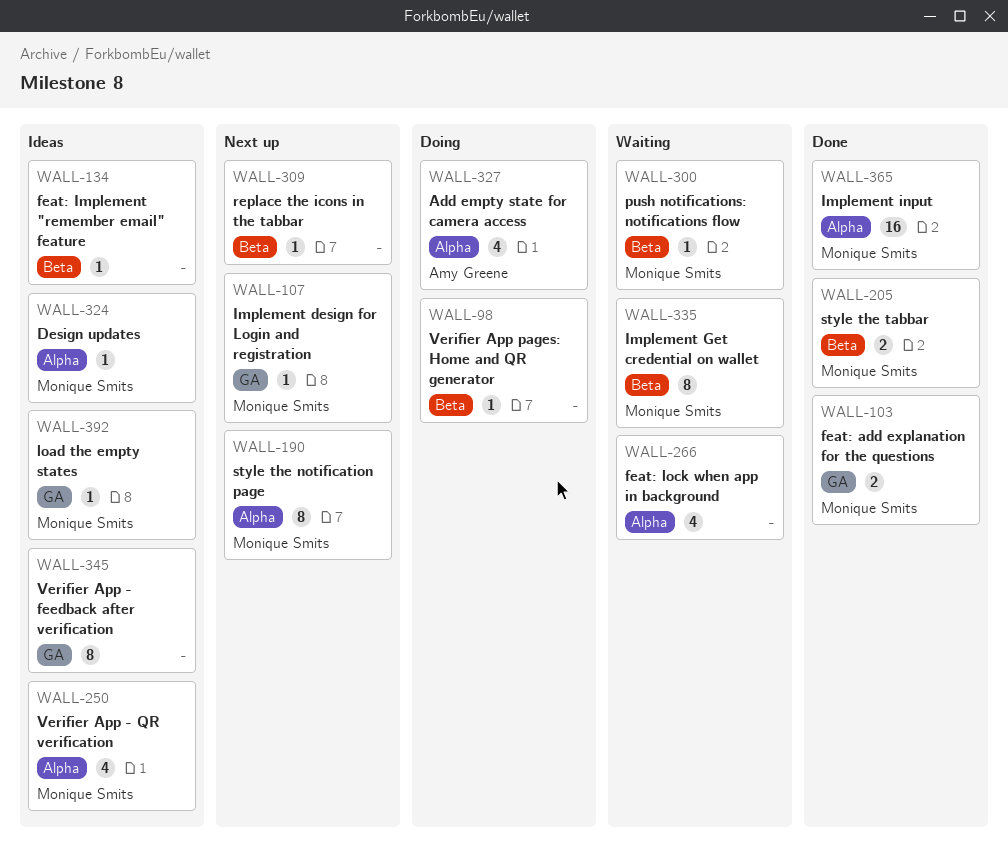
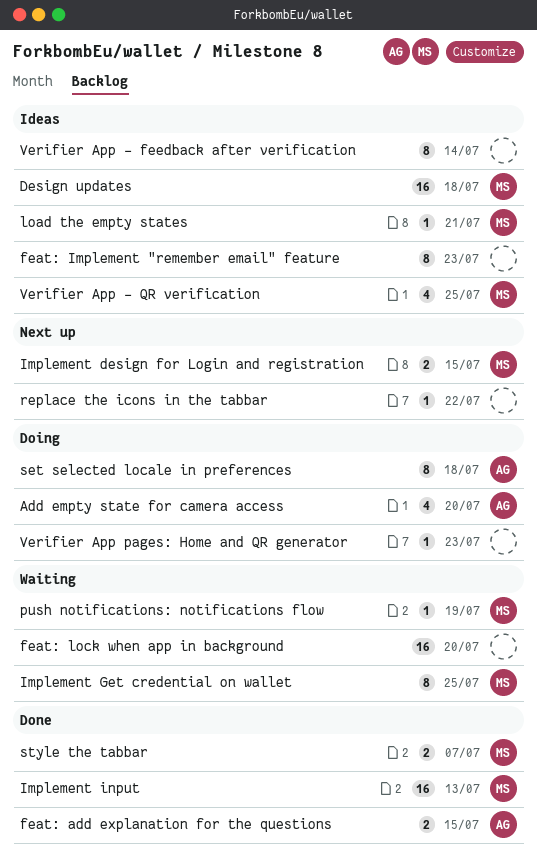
Design updates, estimate: 1 -> 16
feat: add explanation for the questions, owner: Monique Smits -> Amy Greene
feat: Implement "remember email" feature, estimate: 1 -> 8
feat: lock when app in background, estimate: 4 -> 16
Implement design for Login and registration, estimate: 1 -> 2
set selected locale in preferences: none -> present
style the notification page: present -> none

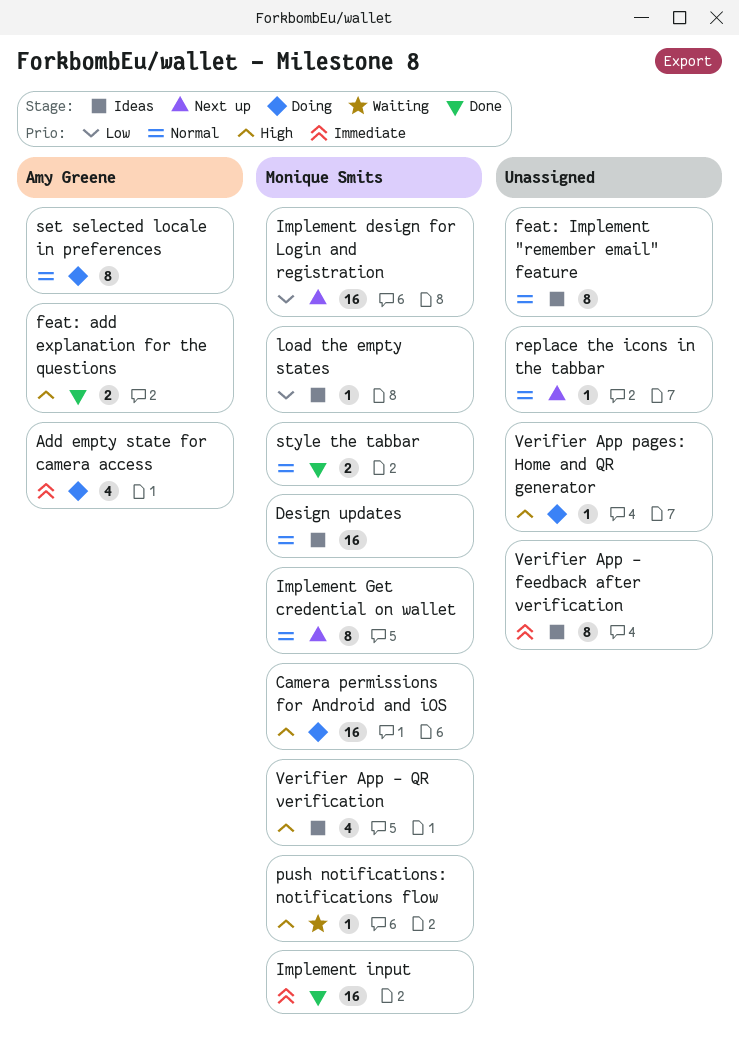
Camera permissions for Android and iOS: none -> present
feat: lock when app in background: present -> none
Implement design for Login and registration, estimate: 2 -> 16
Implement Get credential on wallet, status: Waiting -> Next up

